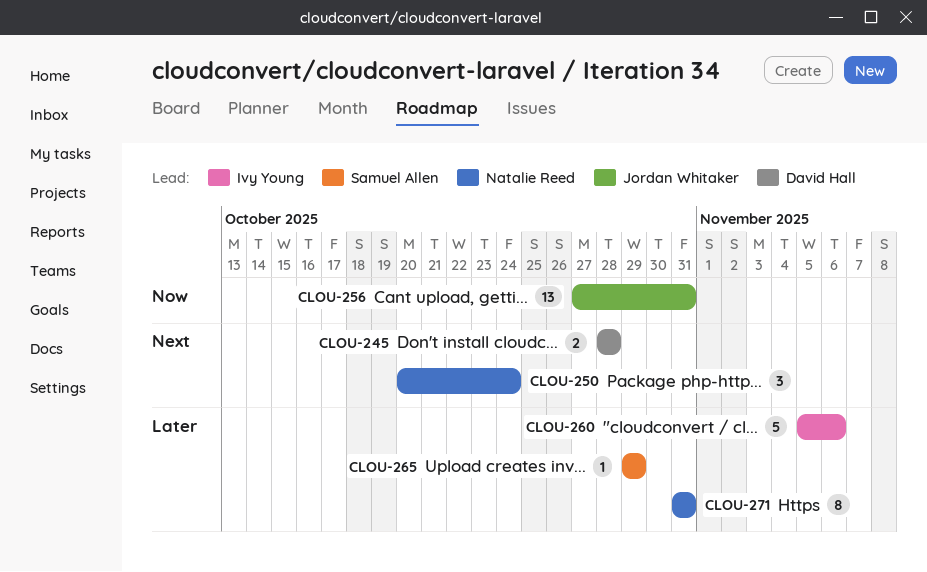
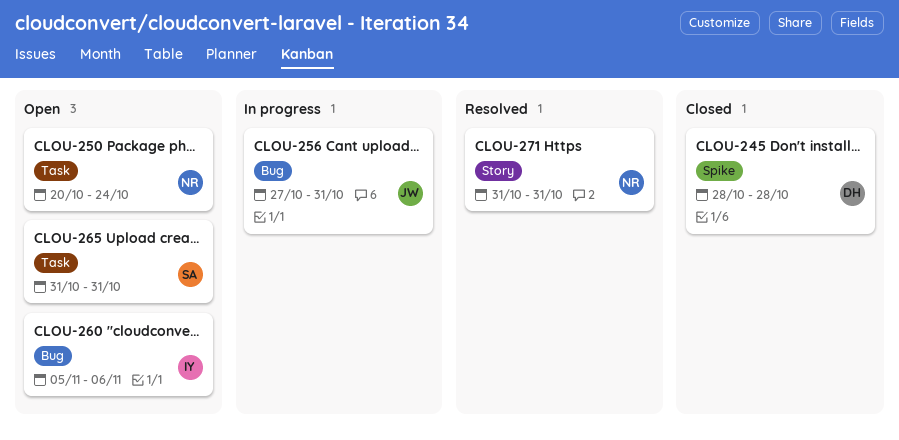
CLOU-265, start: Oct 29 -> Oct 31
CLOU-265, due: Oct 29 -> Oct 31

